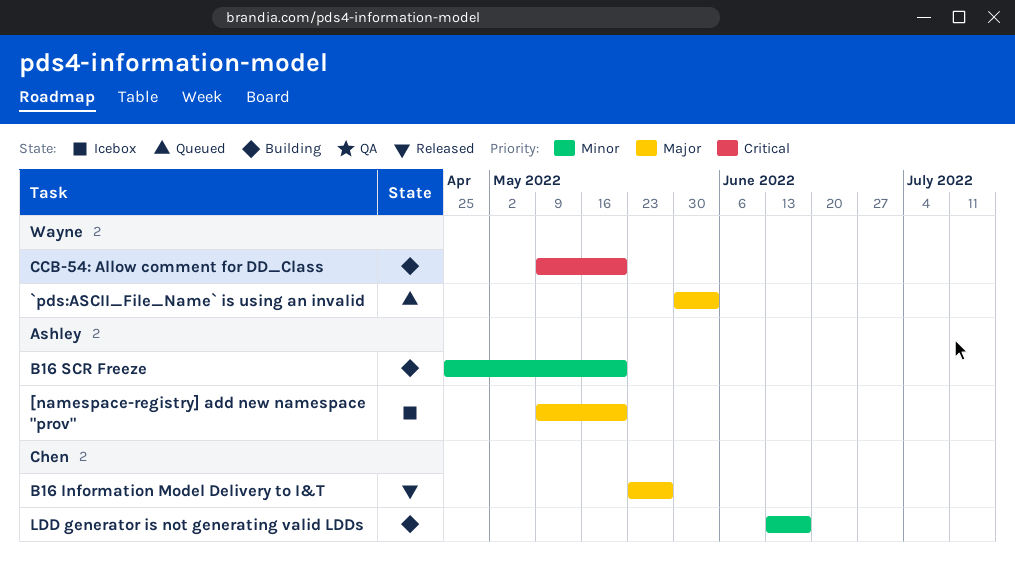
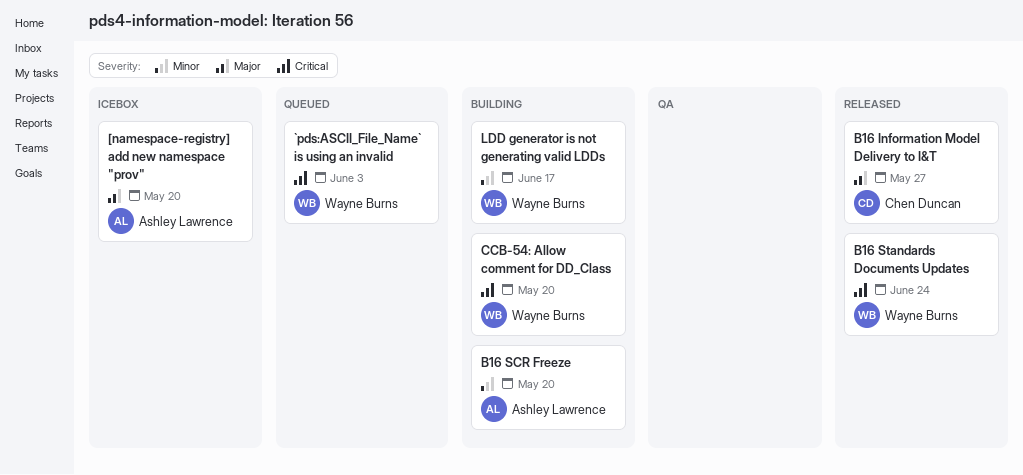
`pds:ASCII_File_Name` is using an invalid, priority: Major -> Critical
B16 Standards Documents Updates: none -> present
LDD generator is not generating valid LDDs, owner: Chen Duncan -> Wayne Burns

